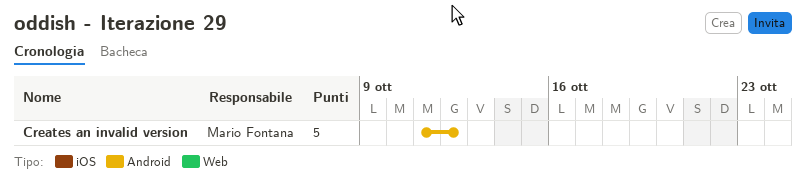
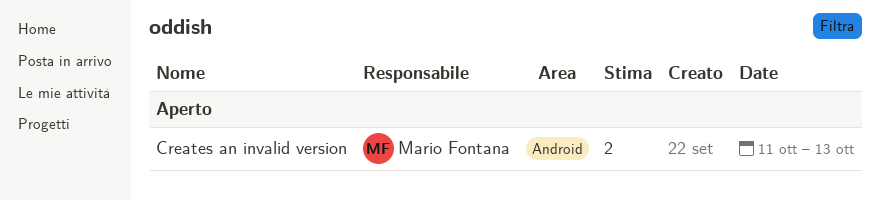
Creates an invalid version, estimate: 5 -> 2
Creates an invalid version, due: Oct 12 -> Oct 13

